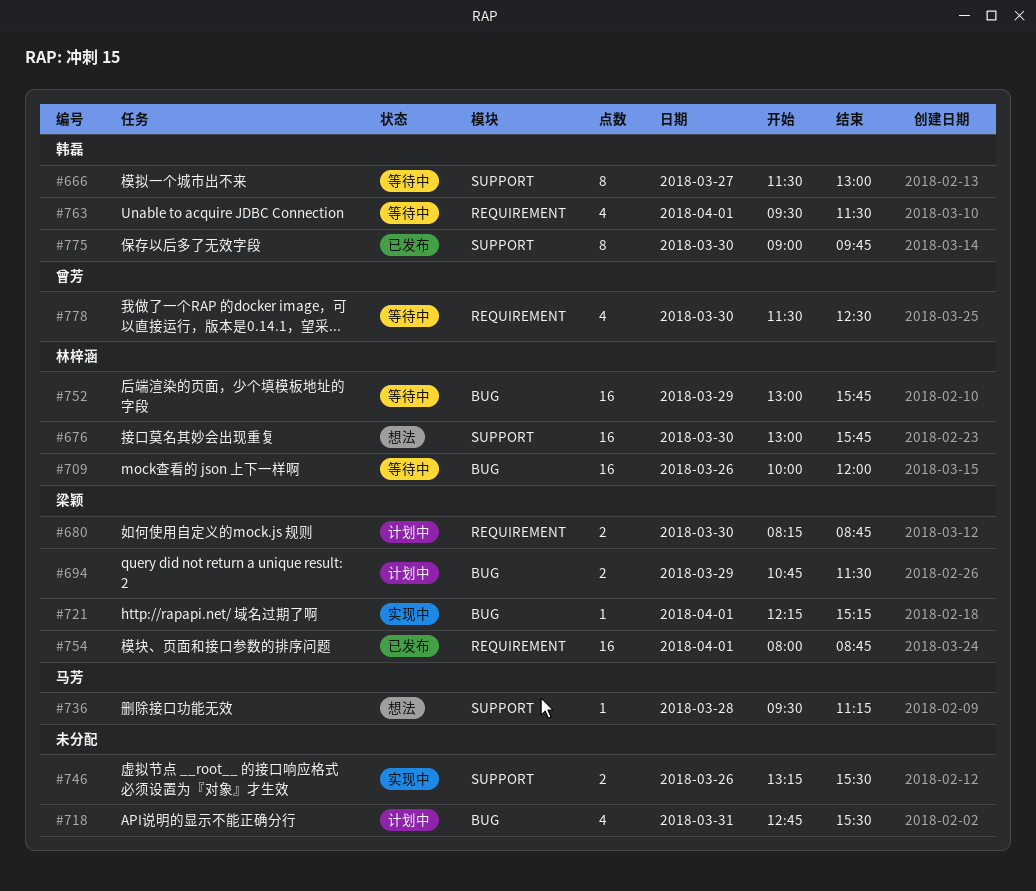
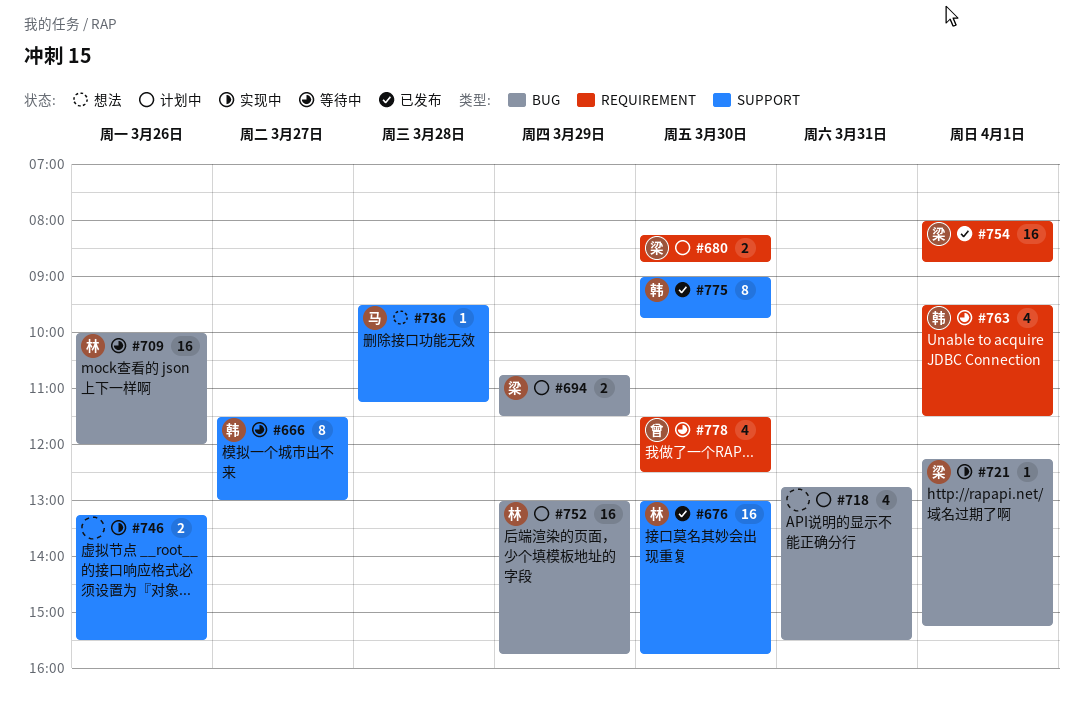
#676, status: 想法 -> 已发布
#752, status: 等待中 -> 计划中

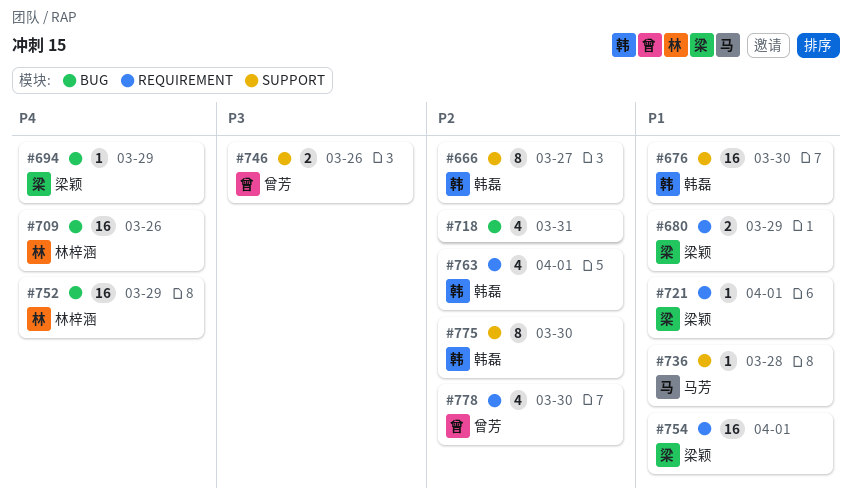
#676, owner: 林梓涵 -> 韩磊
#680, day: Mar 30 -> Mar 29
#694, estimate: 2 -> 1
#721, label: BUG -> REQUIREMENT
#746, owner: none -> 曾芳

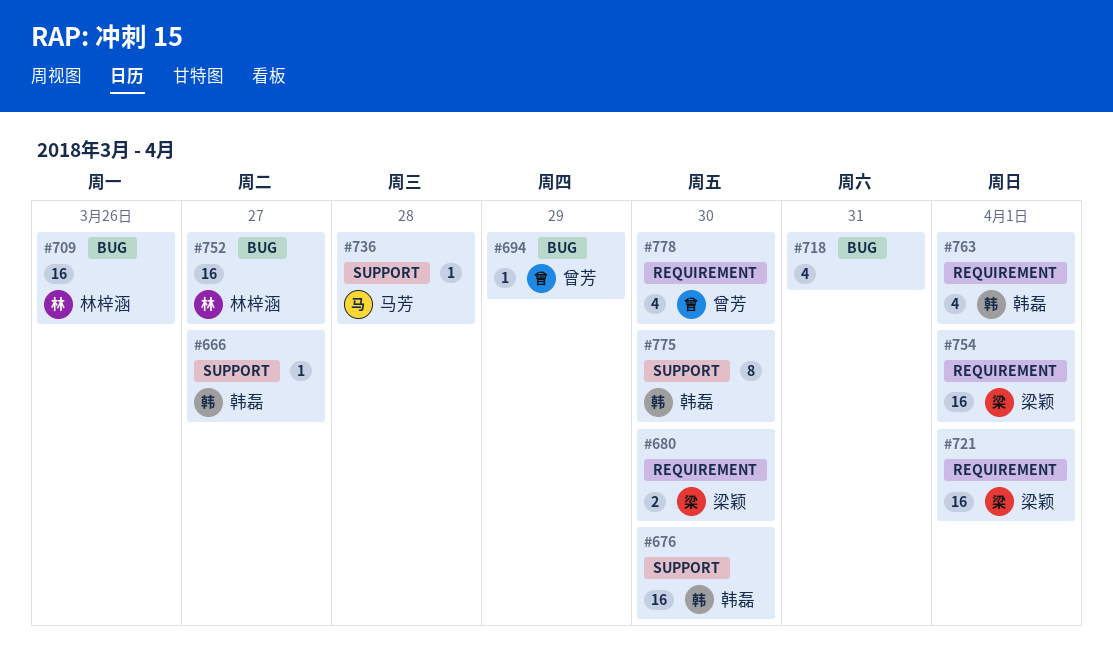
#666, estimate: 8 -> 1
#680, day: Mar 29 -> Mar 30
#694, owner: 梁颖 -> 曾芳
#721, estimate: 1 -> 16
#746: present -> none
#752, day: Mar 29 -> Mar 27

